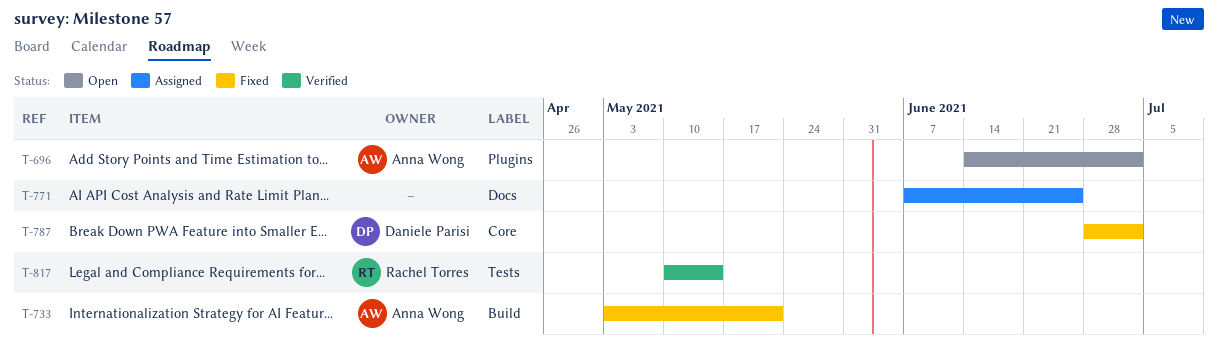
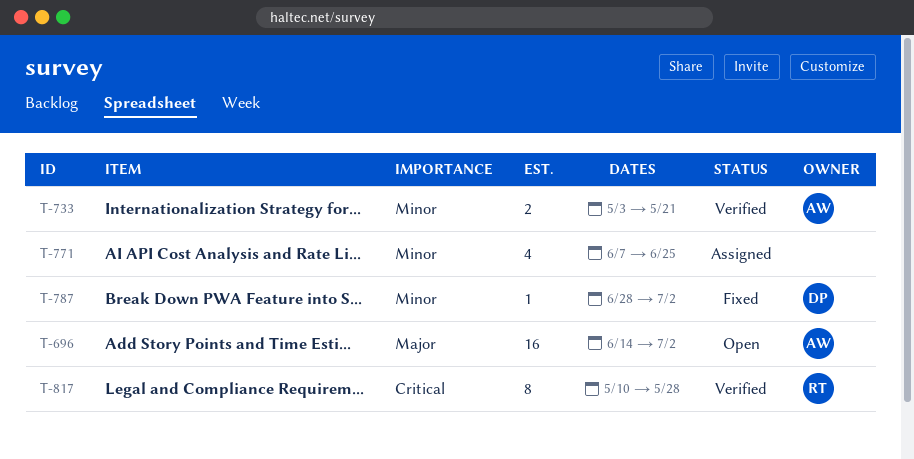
T-733, status: Fixed -> Verified
T-817, due: May 14 -> May 28

